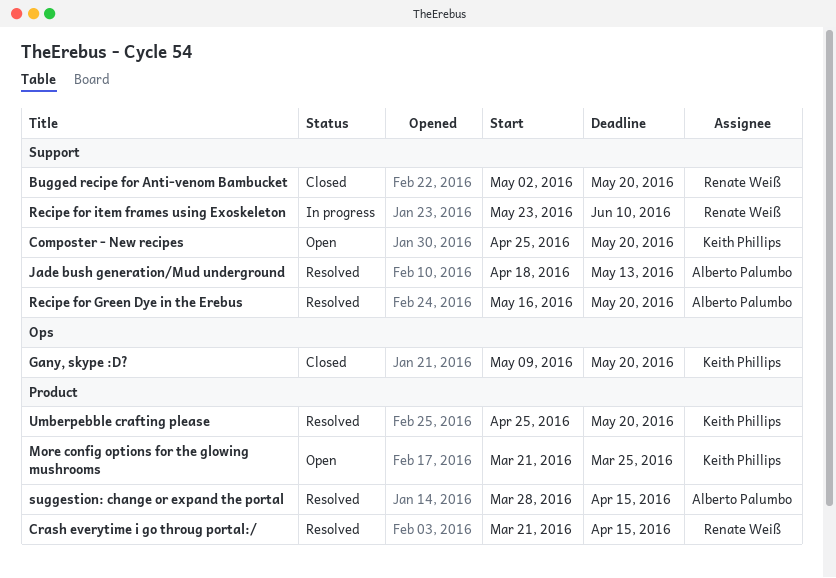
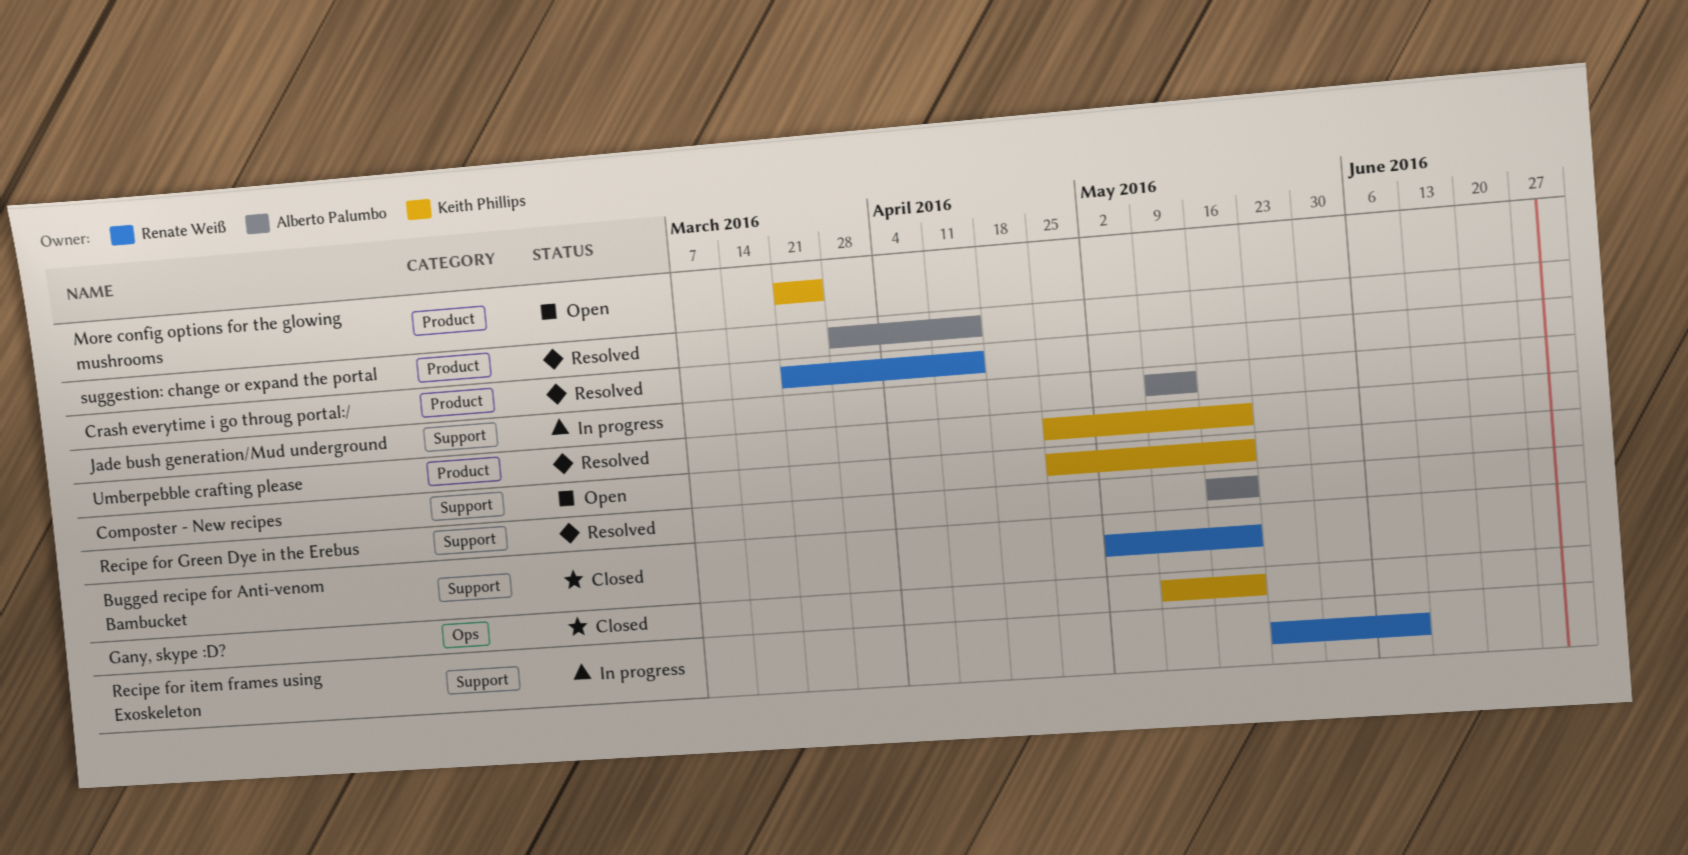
Jade bush generation/Mud underground, status: Resolved -> In progress
Jade bush generation/Mud underground, start: Apr 18 -> May 9

